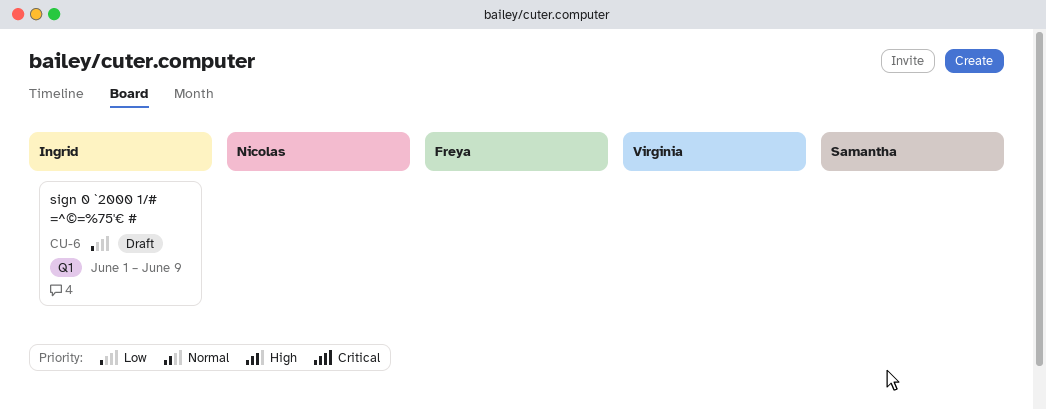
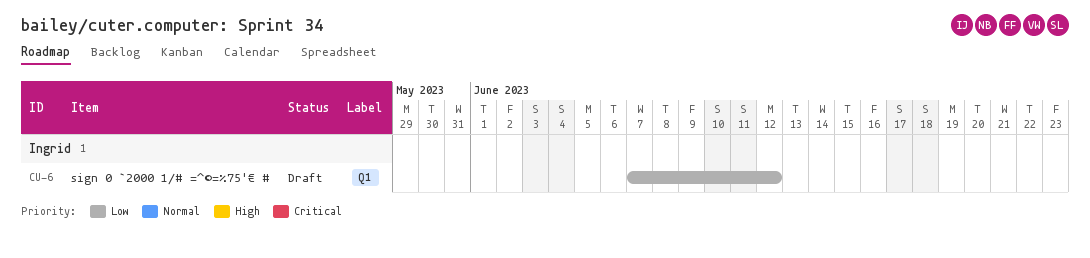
CU-6, start: Jun 1 -> Jun 7
CU-6, due: Jun 9 -> Jun 12

